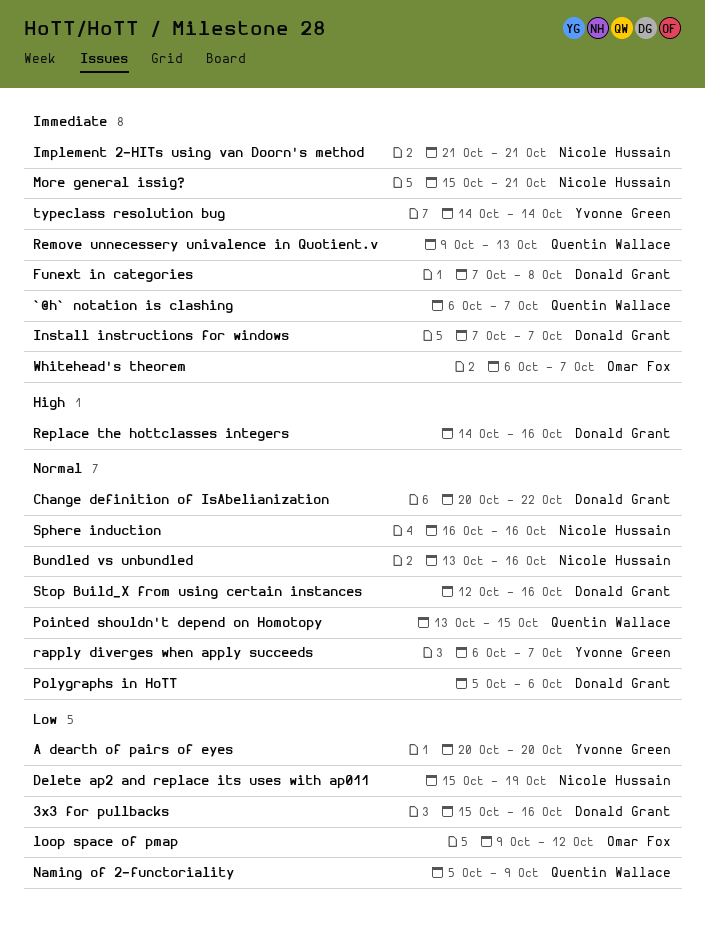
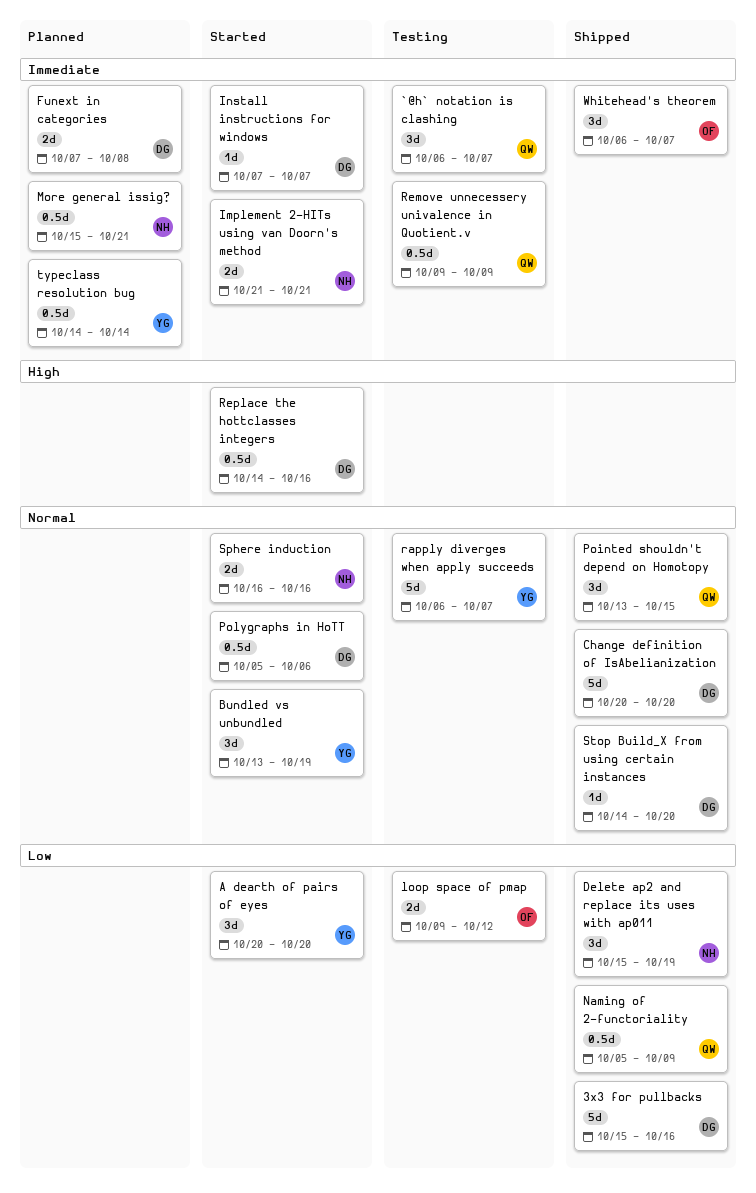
Bundled vs unbundled, owner: Nicole Hussain -> Yvonne Green
Bundled vs unbundled, due: Oct 16 -> Oct 19
Change definition of IsAbelianization, due: Oct 22 -> Oct 20
Remove unnecessery univalence in Quotient.v, due: Oct 13 -> Oct 9
Stop Build_X from using certain instances, start: Oct 12 -> Oct 14
Stop Build_X from using certain instances, due: Oct 16 -> Oct 20

